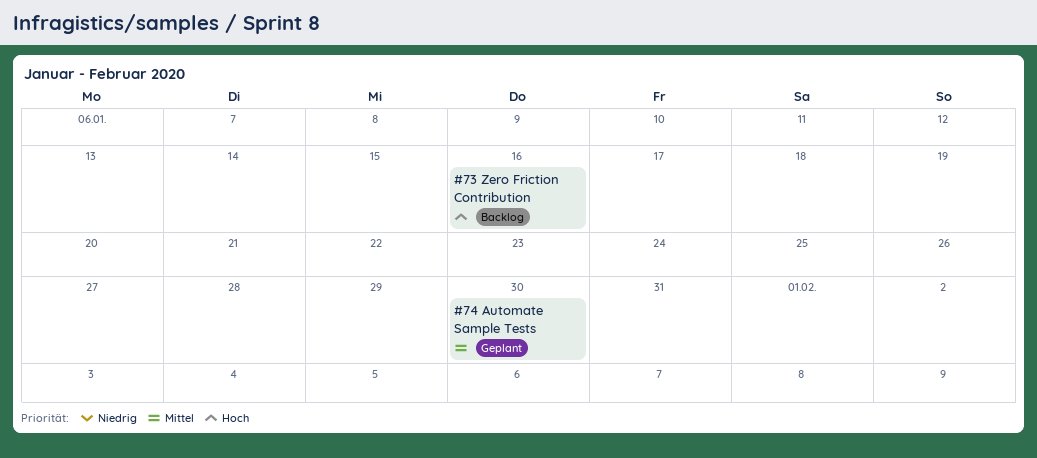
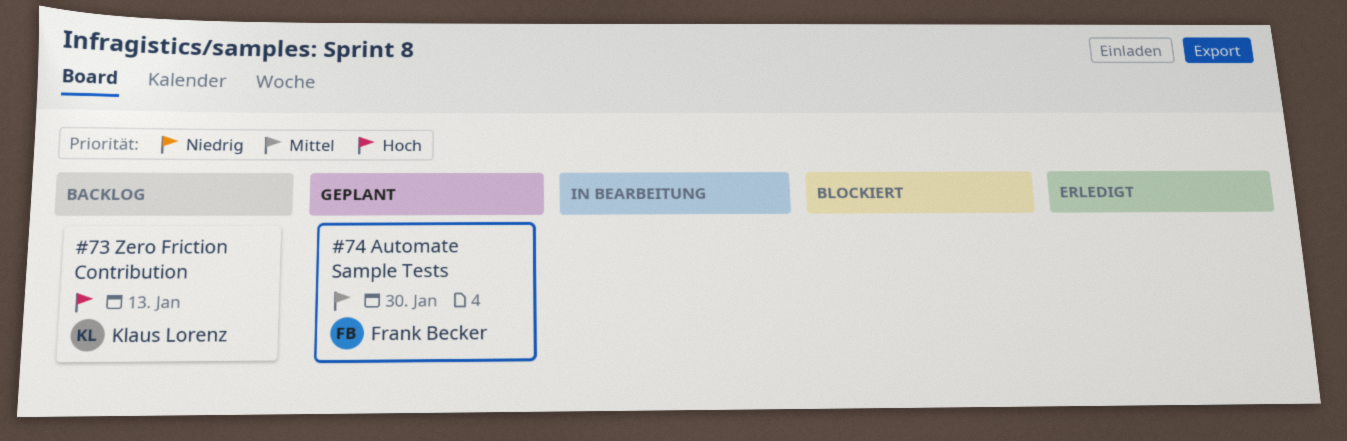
#73, due: Jan 16 -> Jan 13

